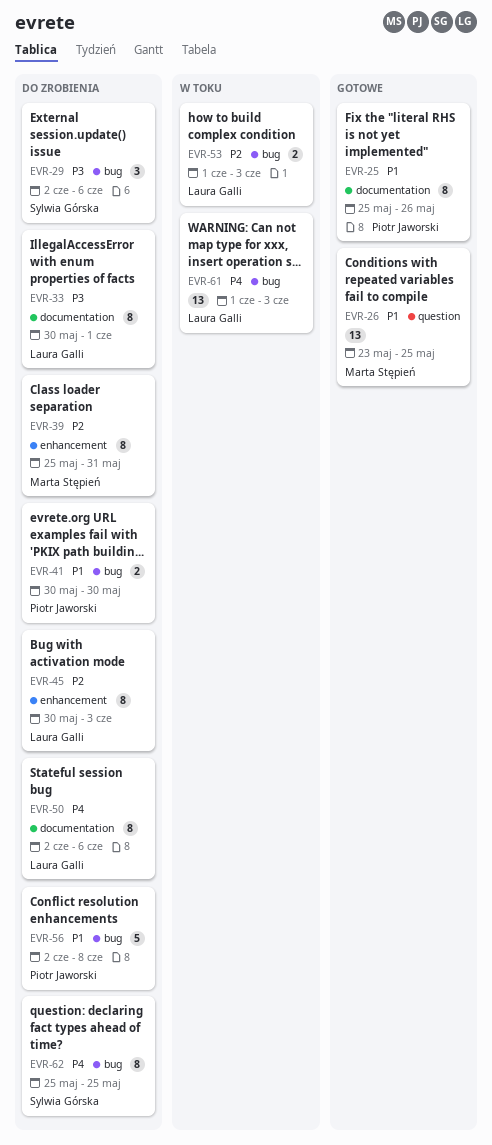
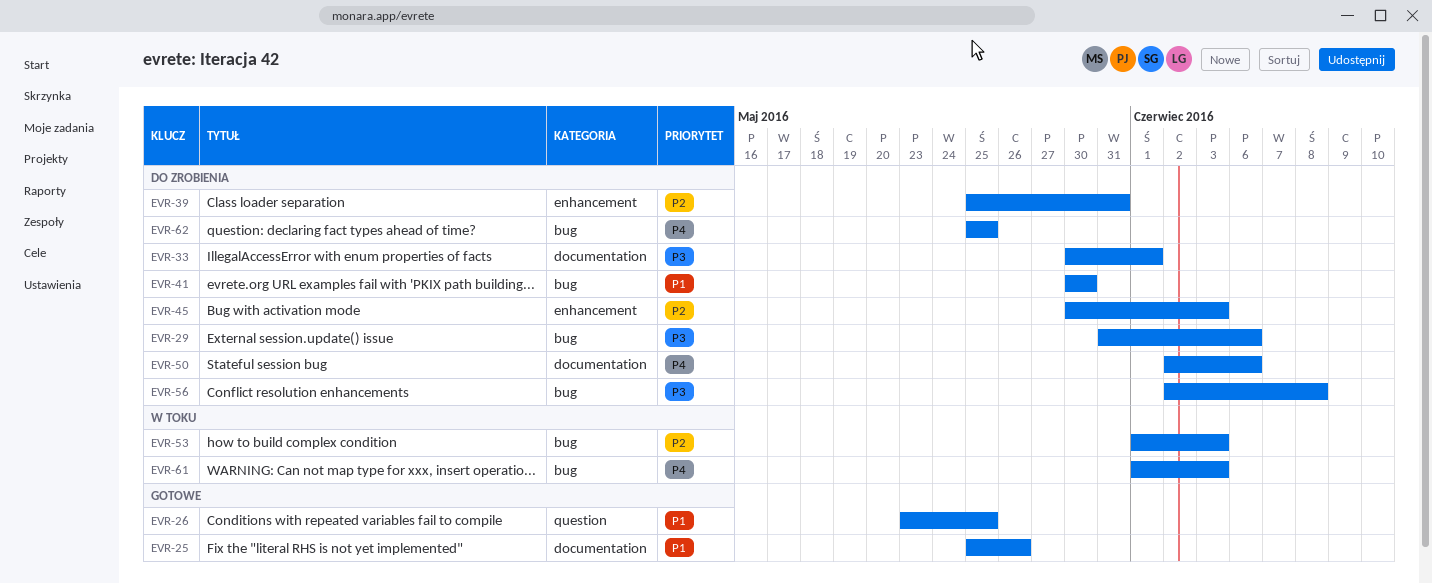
EVR-29, start: Jun 2 -> May 31
EVR-56, priority: P1 -> P3

